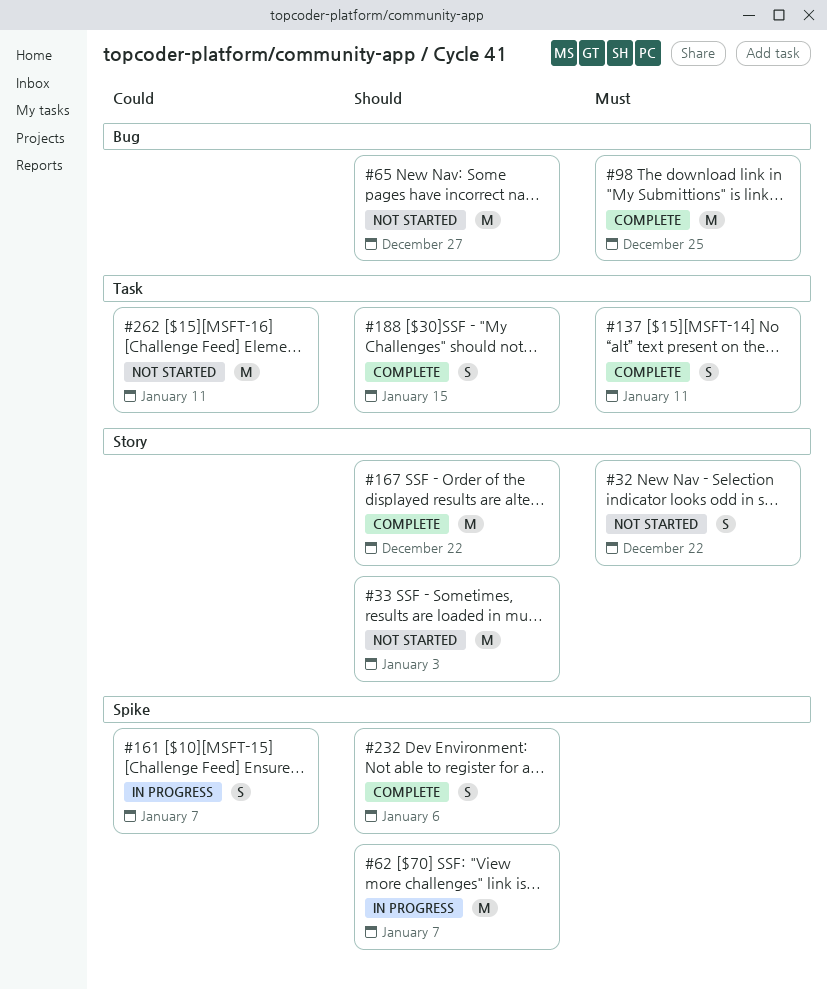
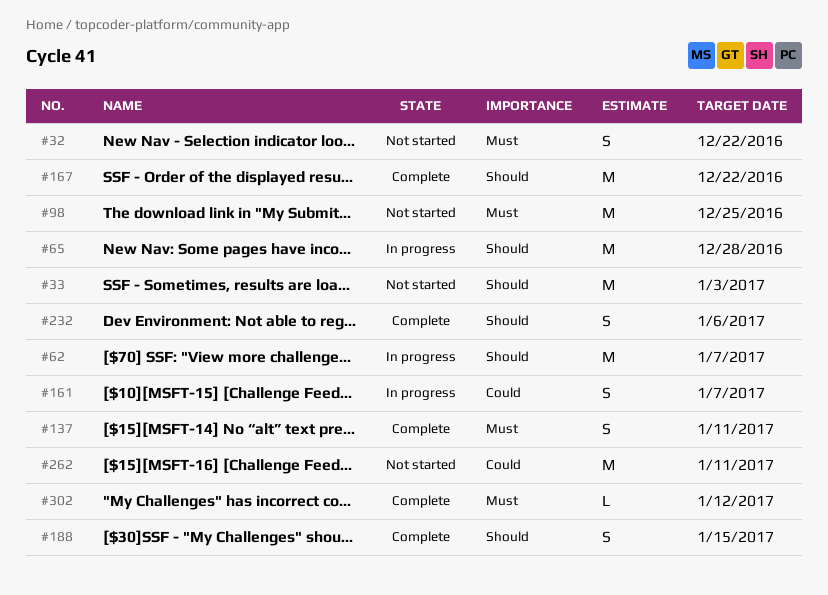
#65, status: Not started -> In progress
#65, due: Dec 27 -> Dec 28
#98, status: Complete -> Not started
#302: none -> present

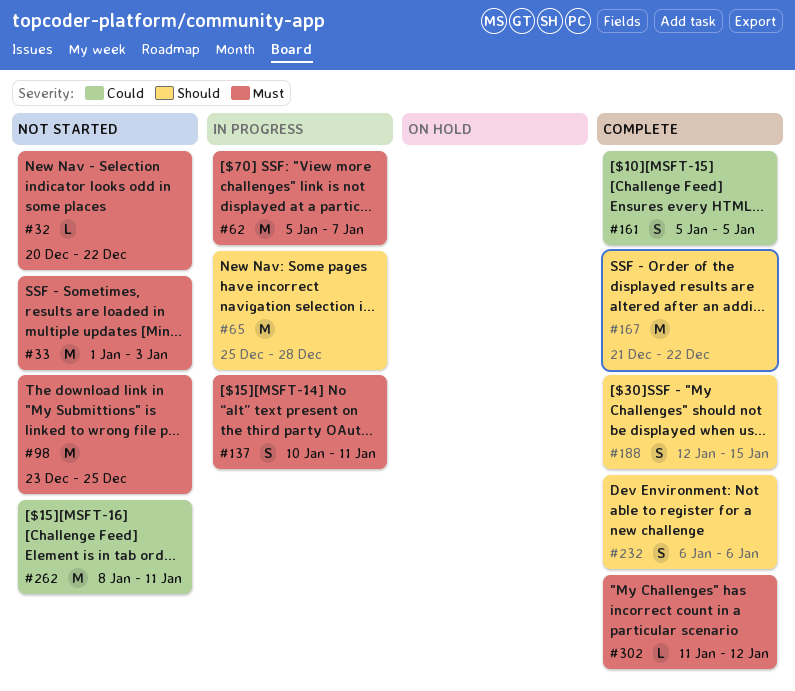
#32, estimate: S -> L
#33, priority: Should -> Must
#62, priority: Should -> Must
#137, status: Complete -> In progress
#161, status: In progress -> Complete
#161, due: Jan 7 -> Jan 5

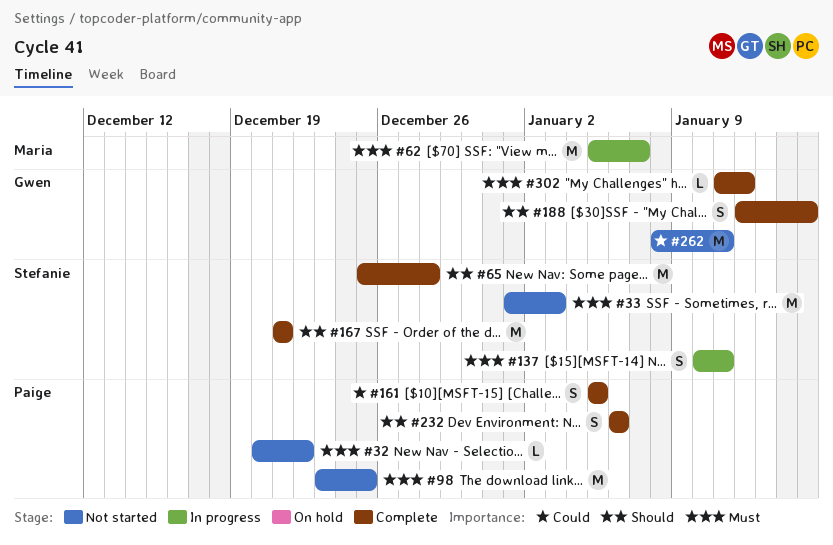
#65, status: In progress -> Complete
#167, due: Dec 22 -> Dec 21

